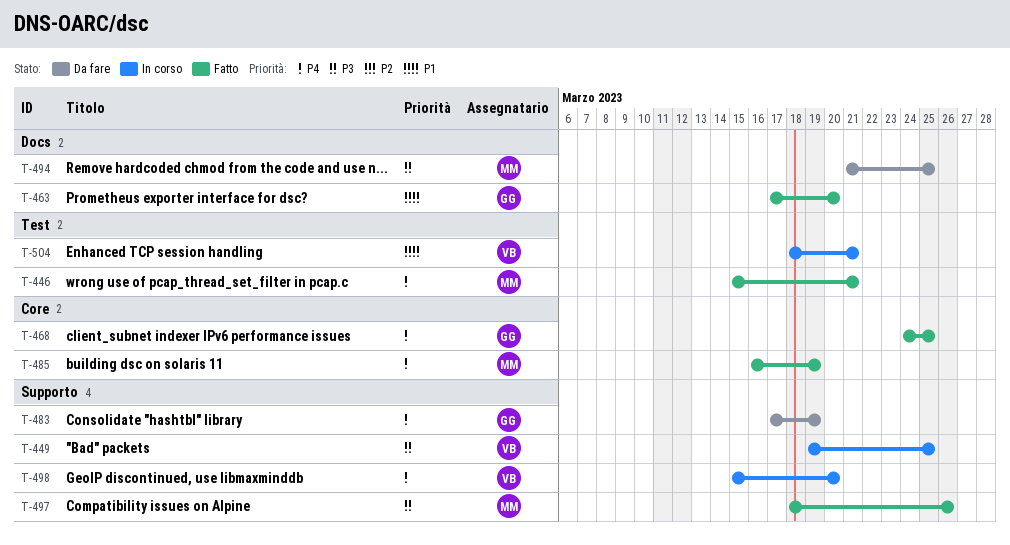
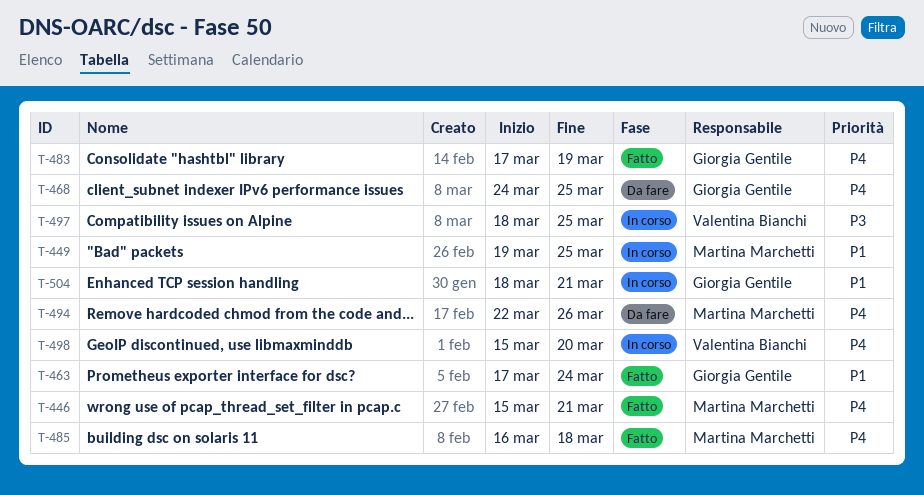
T-449, owner: Valentina Bianchi -> Martina Marchetti
T-449, priority: P3 -> P1
T-463, due: Mar 20 -> Mar 24
T-468, status: Fatto -> Da fare
T-483, status: Da fare -> Fatto
T-485, due: Mar 19 -> Mar 18
T-494, priority: P3 -> P4
T-494, start: Mar 21 -> Mar 22
T-494, due: Mar 25 -> Mar 26
T-497, status: Fatto -> In corso
T-497, owner: Martina Marchetti -> Valentina Bianchi
T-497, due: Mar 26 -> Mar 25
T-504, owner: Valentina Bianchi -> Giorgia Gentile

